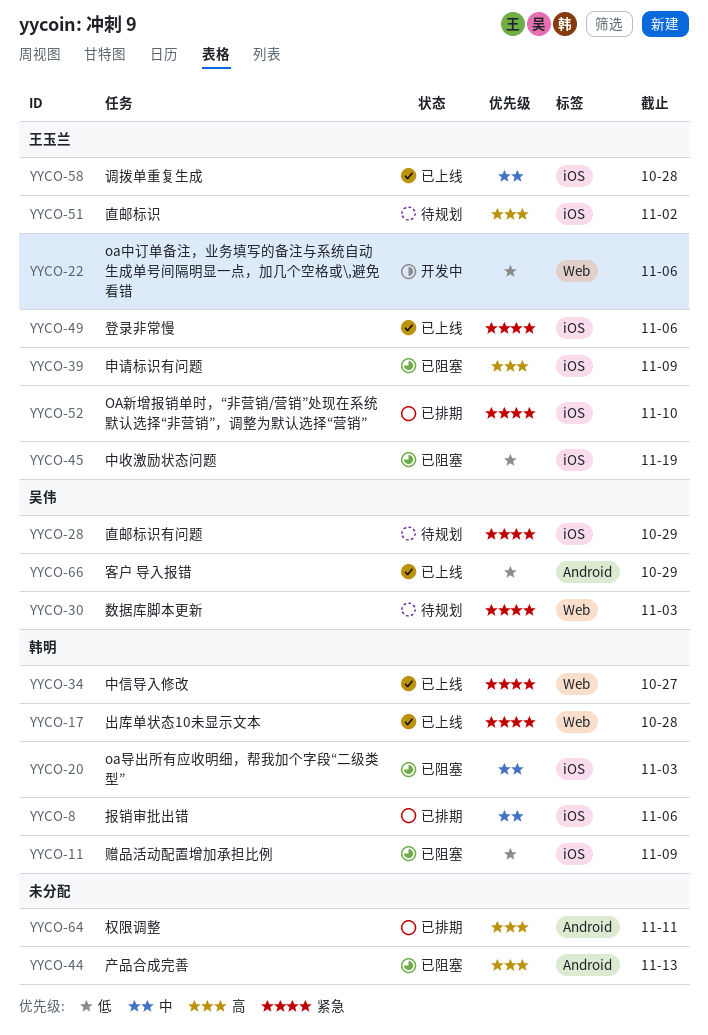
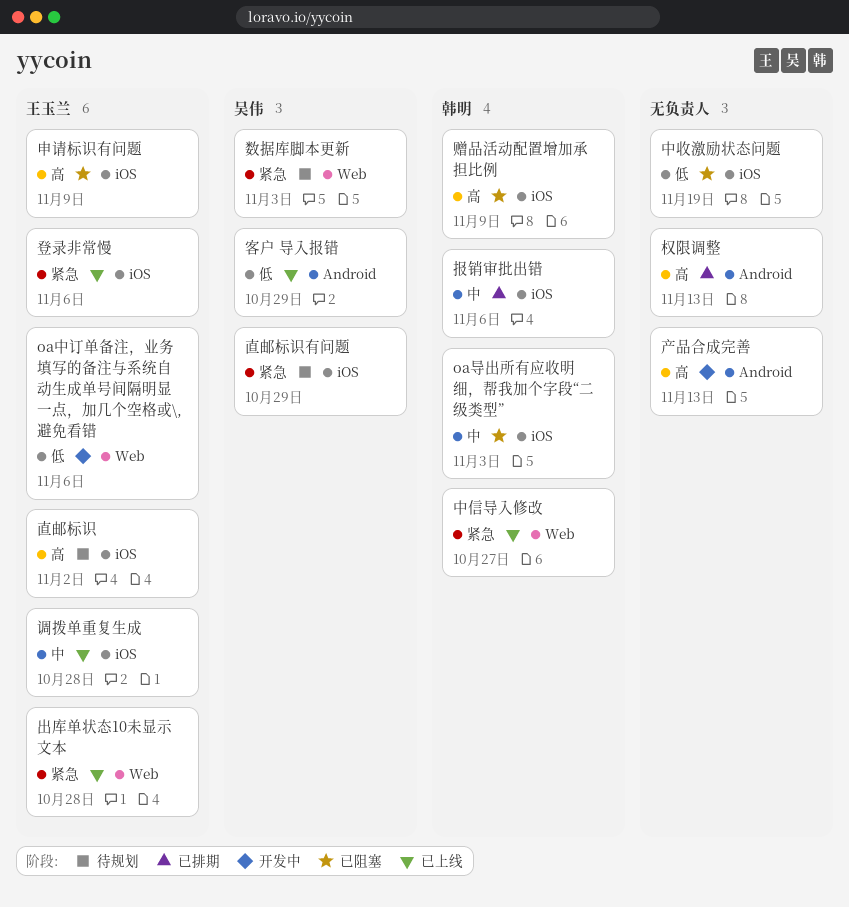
OA新增报销单时，“非营销/营销”处现在系统默认选择“非营销”，调整为默认选择“营销”: present -> none
中收激励状态问题, owner: 王玉兰 -> none
产品合成完善, status: 已阻塞 -> 开发中
出库单状态10未显示文本, owner: 韩明 -> 王玉兰
权限调整, due: Nov 11 -> Nov 13
赠品活动配置增加承担比例, priority: 低 -> 高

